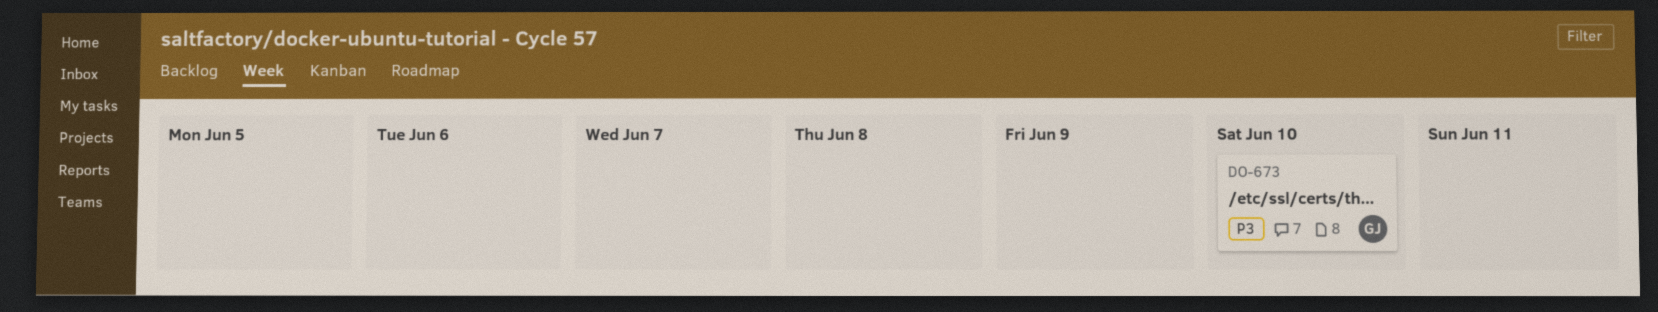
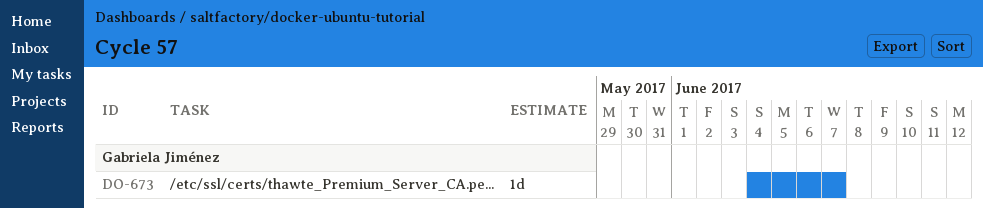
DO-673, due: Jun 10 -> Jun 7

